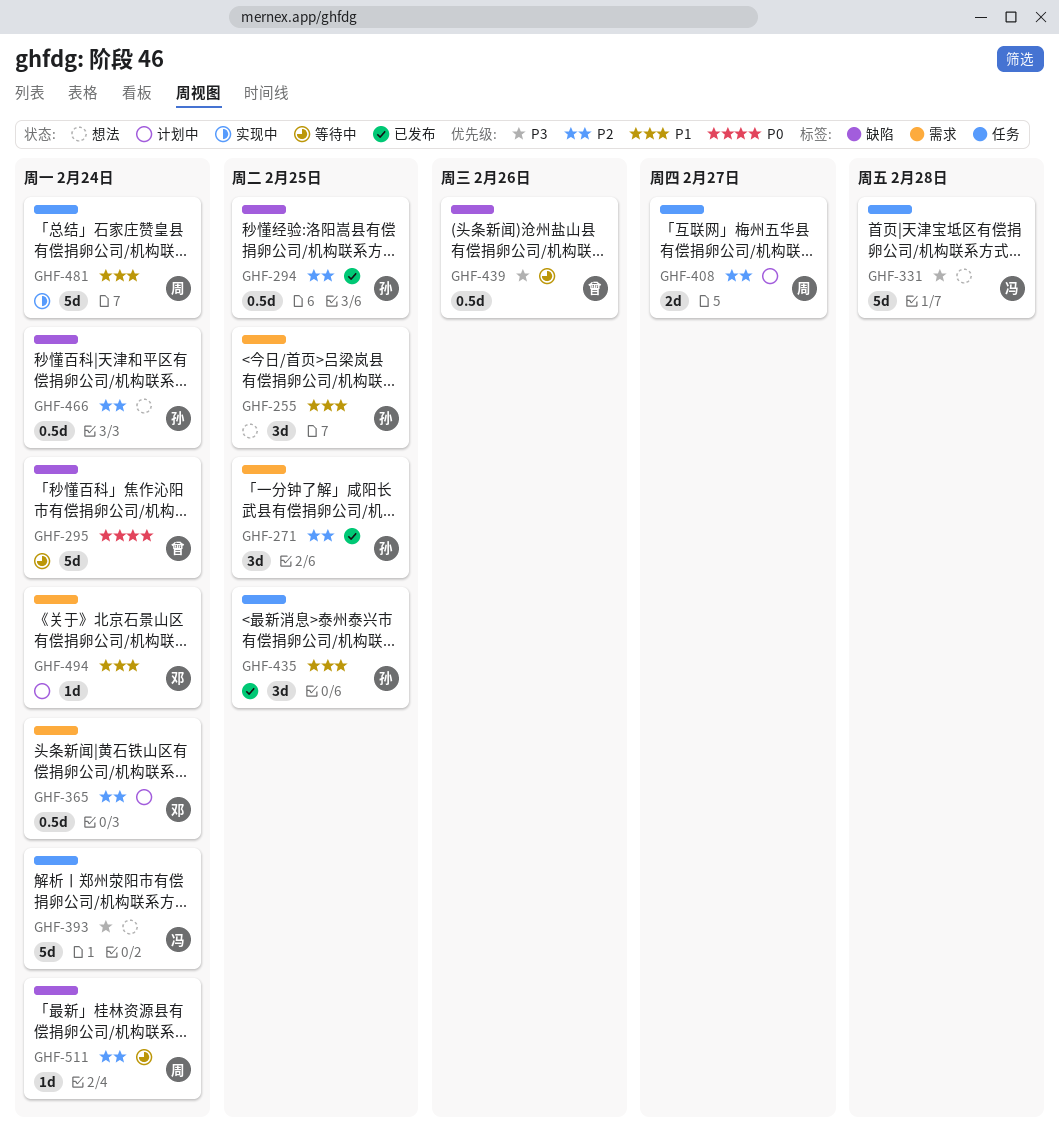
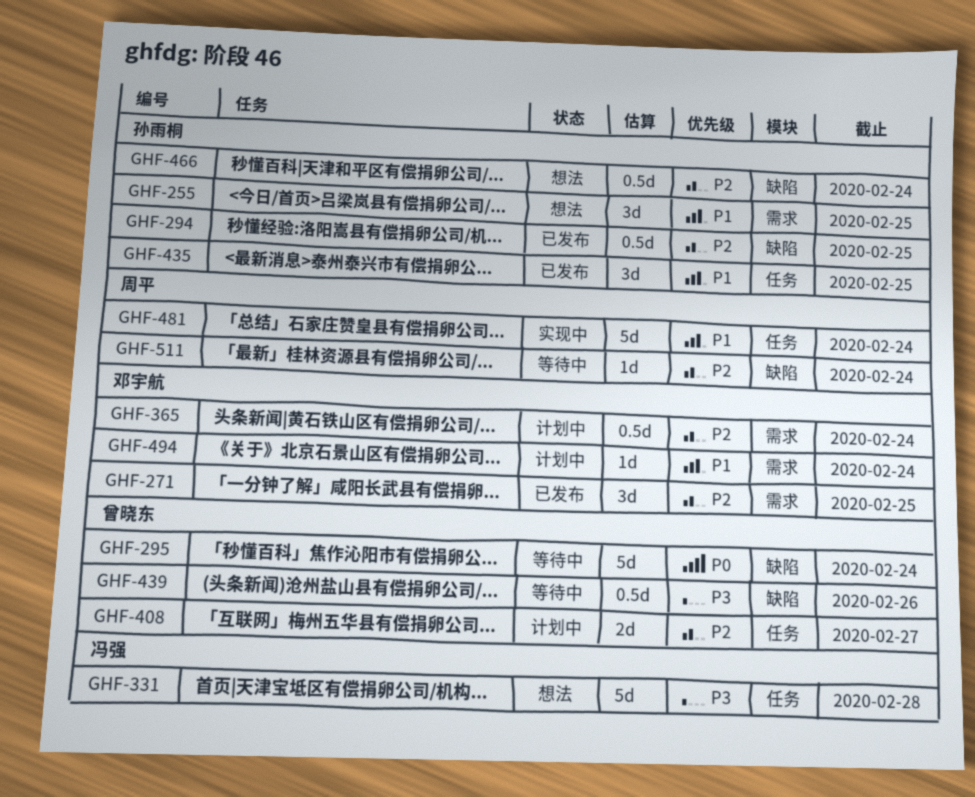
GHF-271, owner: 孙雨桐 -> 邓宇航
GHF-393: present -> none
GHF-408, owner: 周平 -> 曾晓东

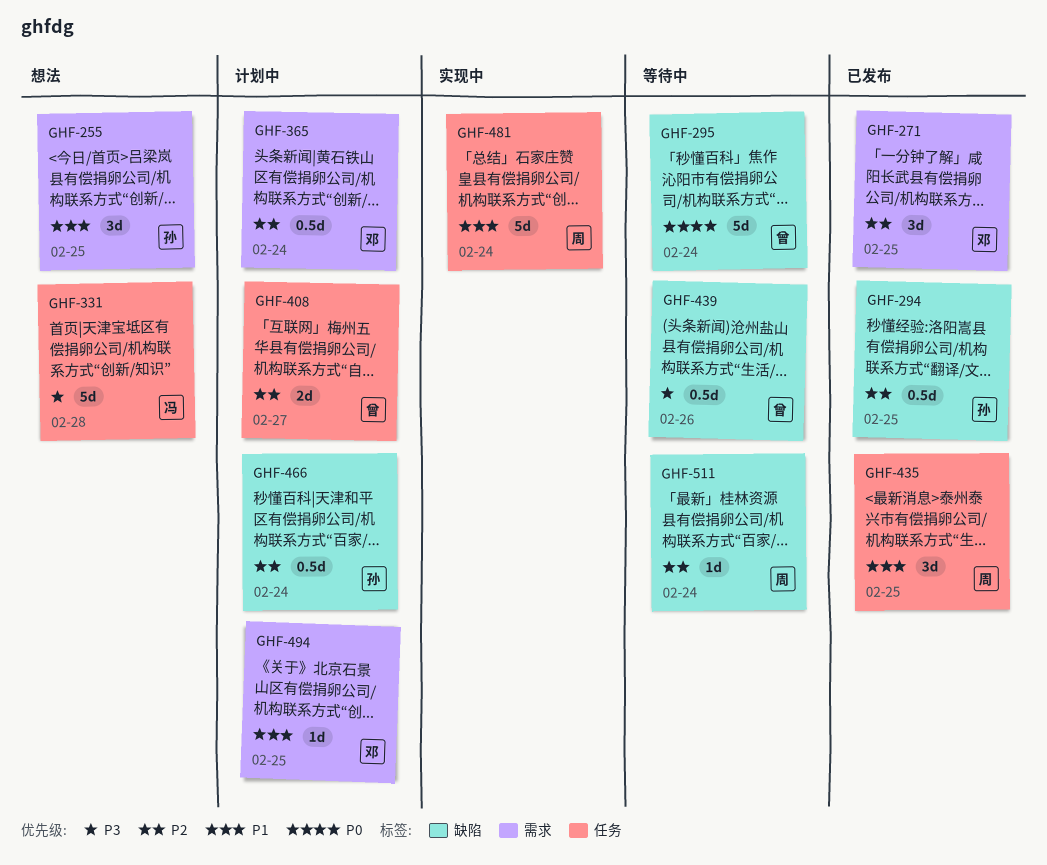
GHF-435, owner: 孙雨桐 -> 周平
GHF-466, status: 想法 -> 计划中
GHF-494, due: Feb 24 -> Feb 25

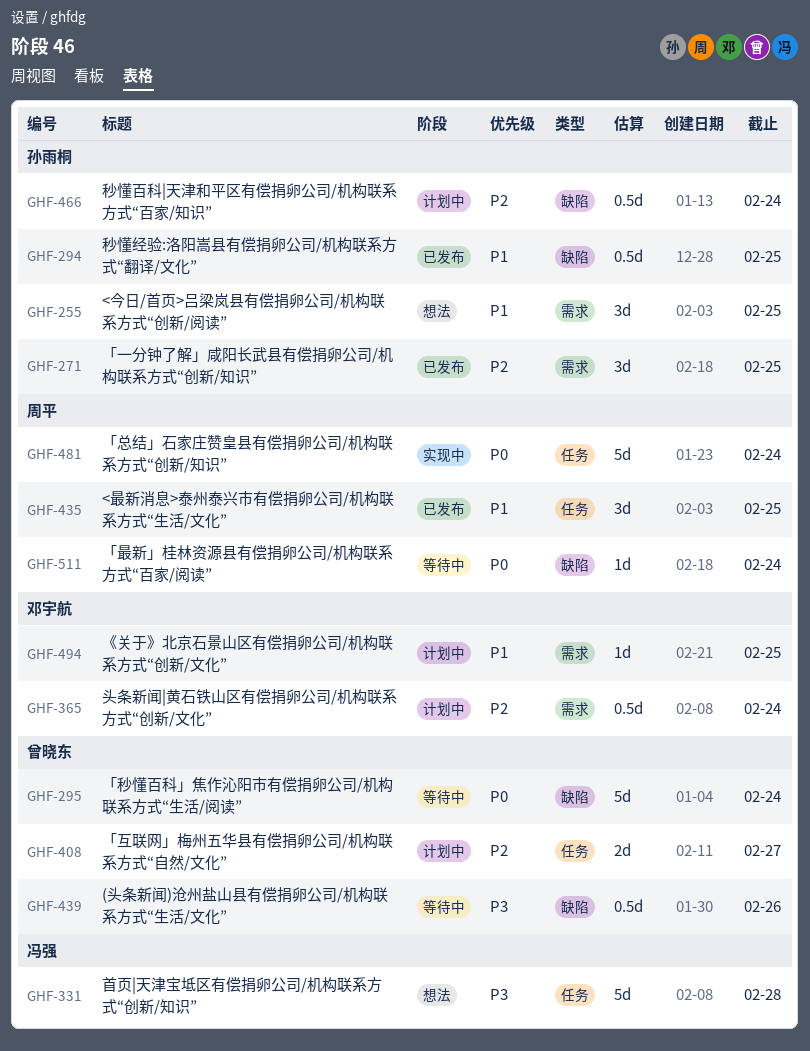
GHF-271, owner: 邓宇航 -> 孙雨桐
GHF-294, priority: P2 -> P1
GHF-481, priority: P1 -> P0
GHF-511, priority: P2 -> P0

